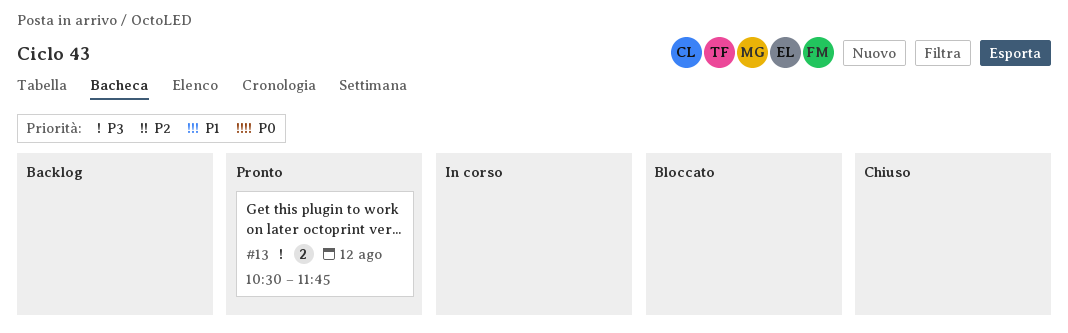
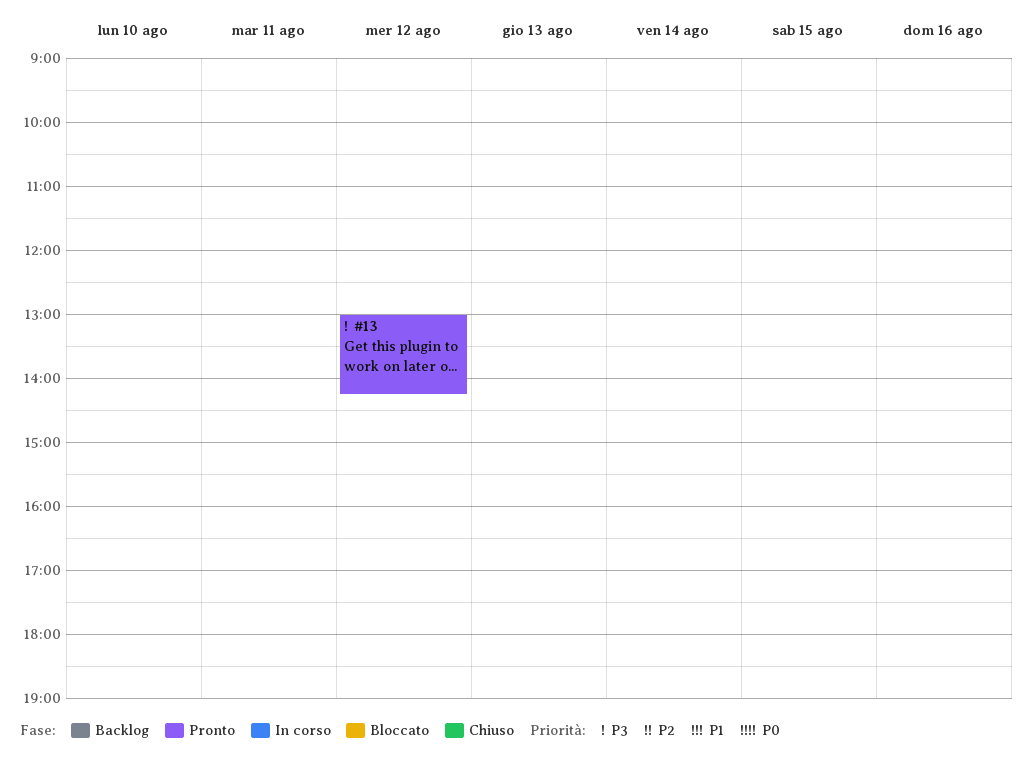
#13, begins: 10:30 -> 13:00
#13, ends: 11:45 -> 14:15

